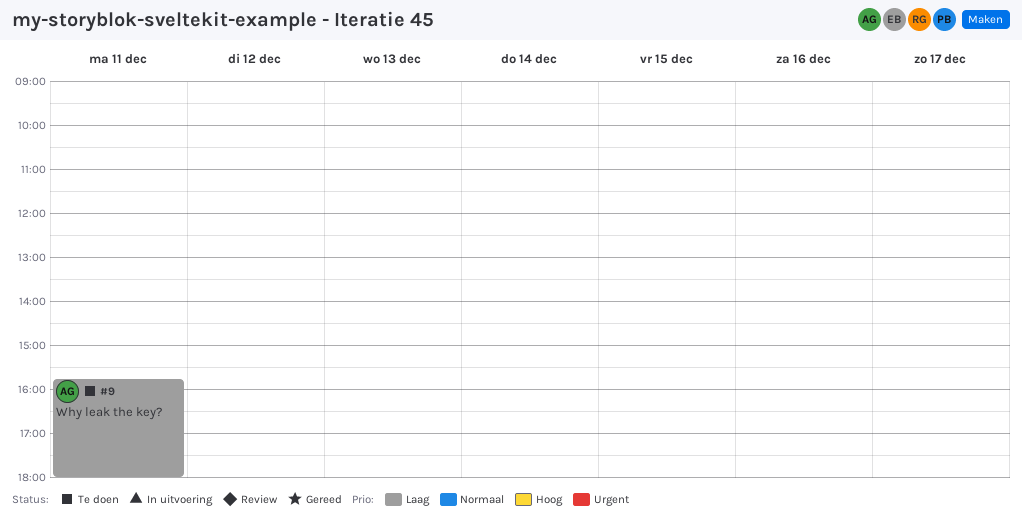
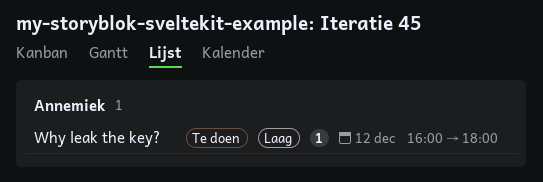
Why leak the key?, day: Dec 11 -> Dec 12
Why leak the key?, begins: 15:45 -> 16:00

